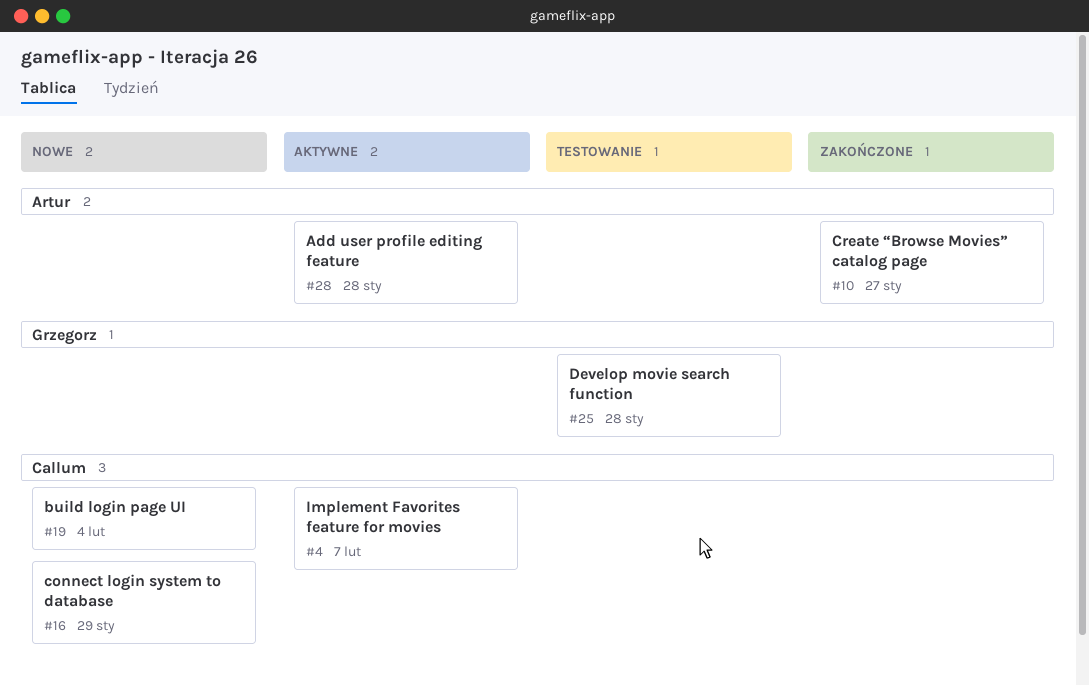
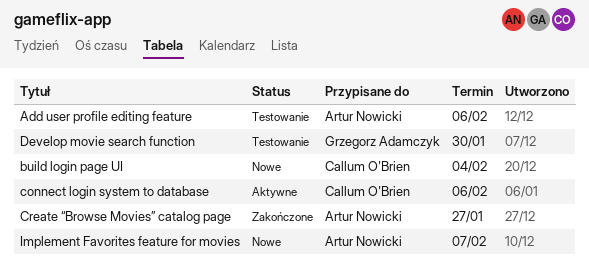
Add user profile editing feature, status: Aktywne -> Testowanie
Add user profile editing feature, due: Jan 28 -> Feb 6
connect login system to database, status: Nowe -> Aktywne
connect login system to database, due: Jan 29 -> Feb 6
Develop movie search function, due: Jan 28 -> Jan 30
Implement Favorites feature for movies, status: Aktywne -> Nowe
Implement Favorites feature for movies, owner: Callum O'Brien -> Artur Nowicki

